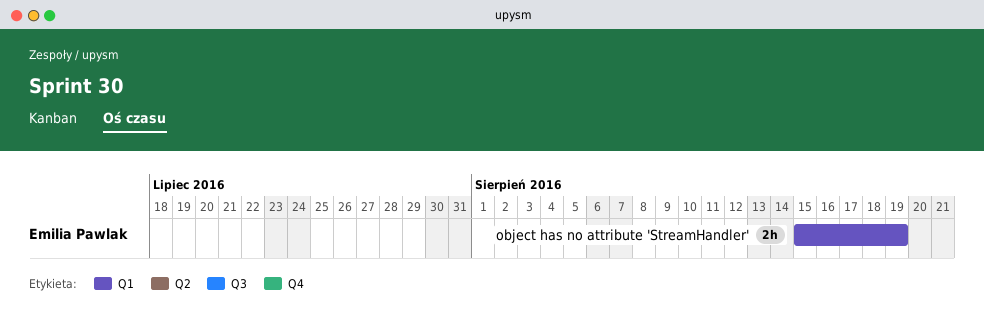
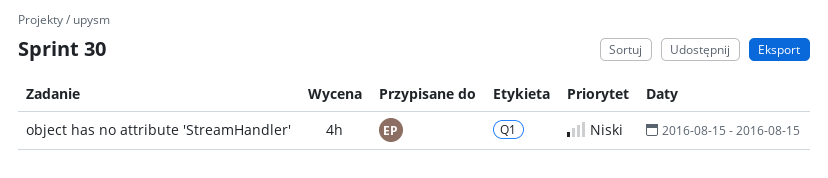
object has no attribute 'StreamHandler', estimate: 2h -> 4h
object has no attribute 'StreamHandler', due: Aug 19 -> Aug 15

